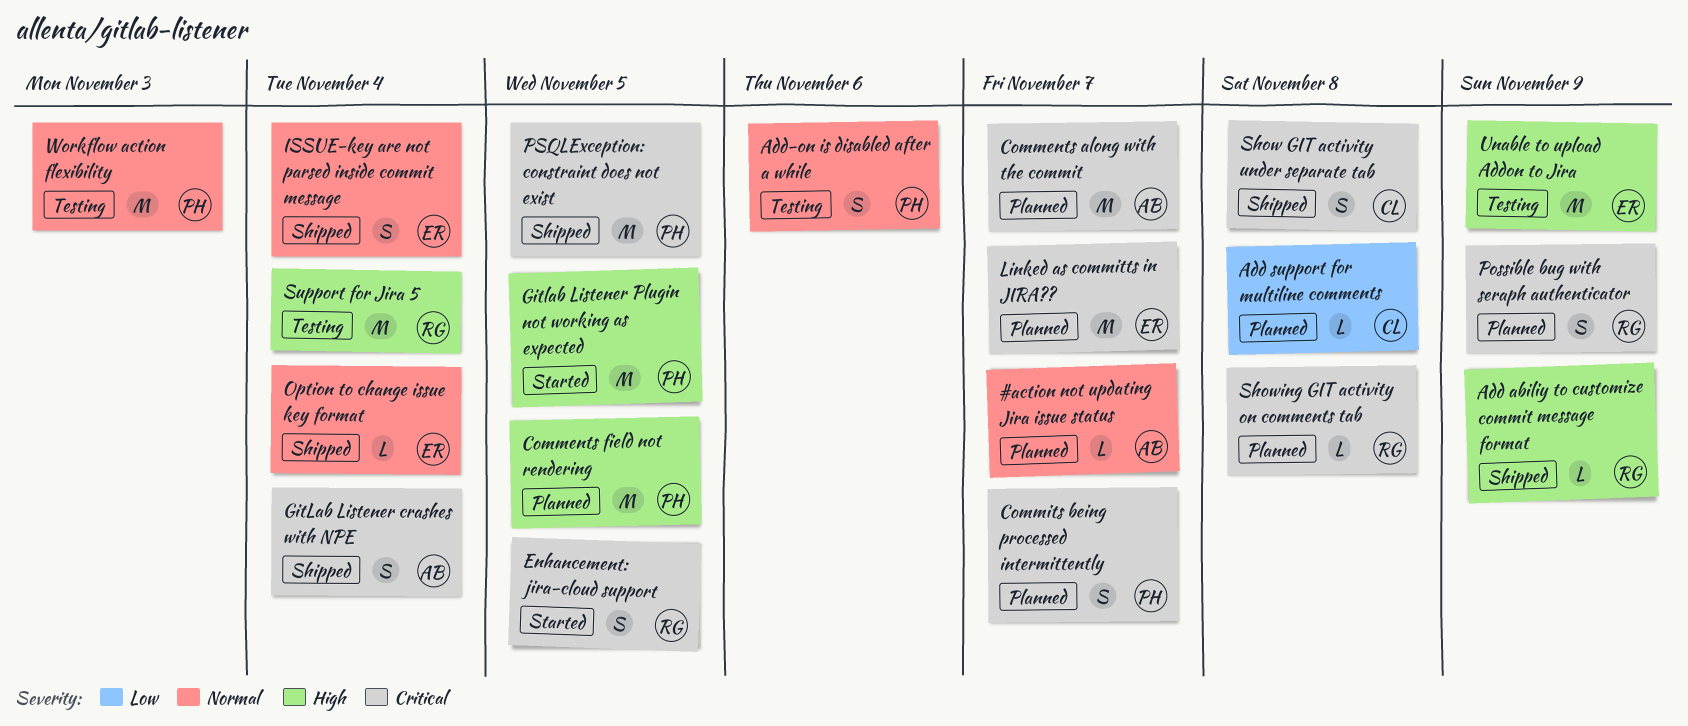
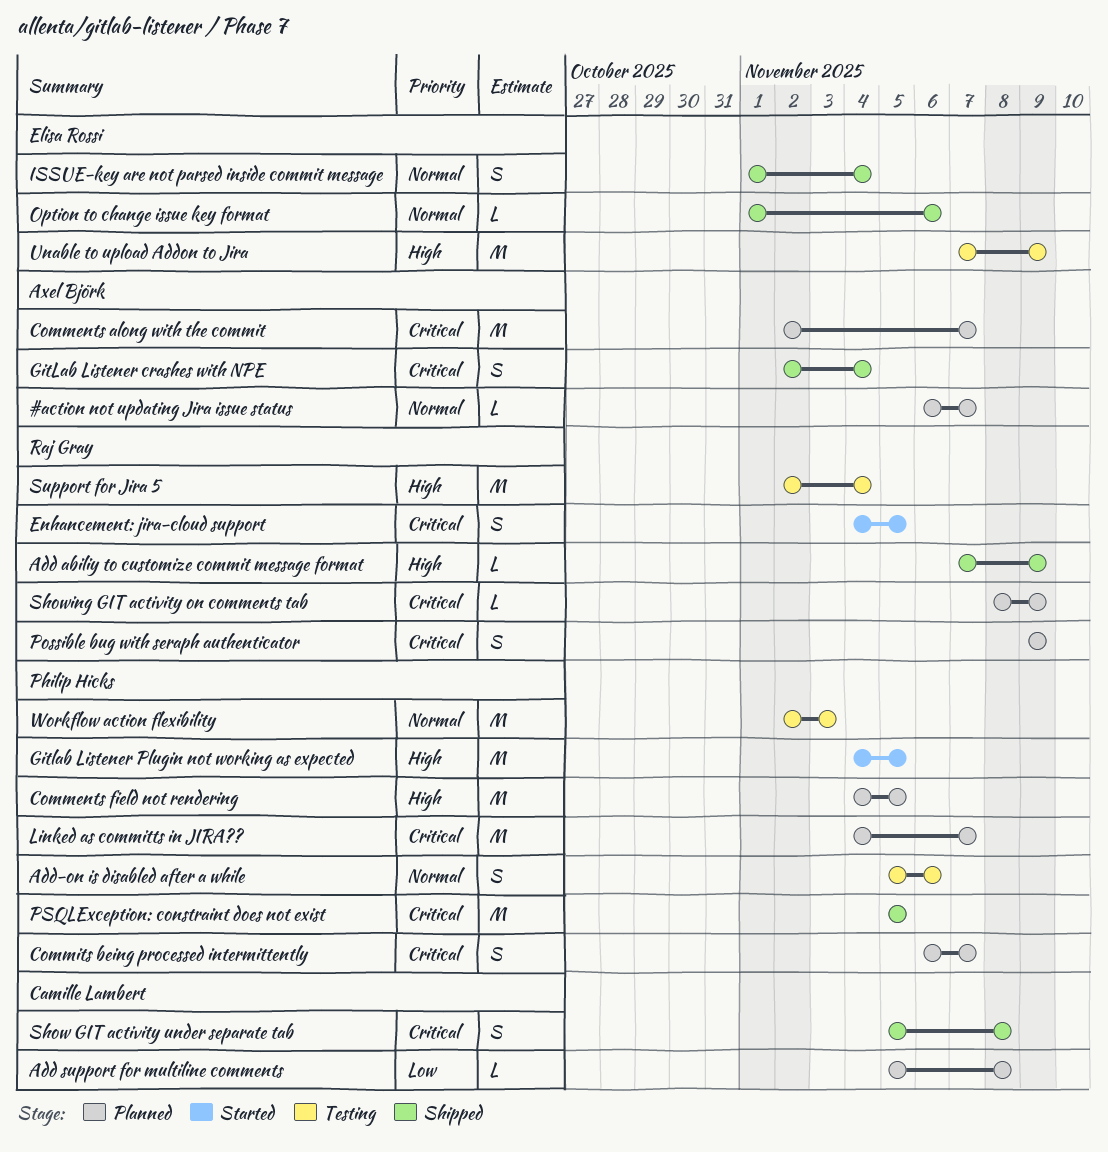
Linked as committs in JIRA??, owner: Elisa Rossi -> Philip Hicks
Option to change issue key format, due: Nov 4 -> Nov 6
Showing GIT activity on comments tab, due: Nov 8 -> Nov 9

